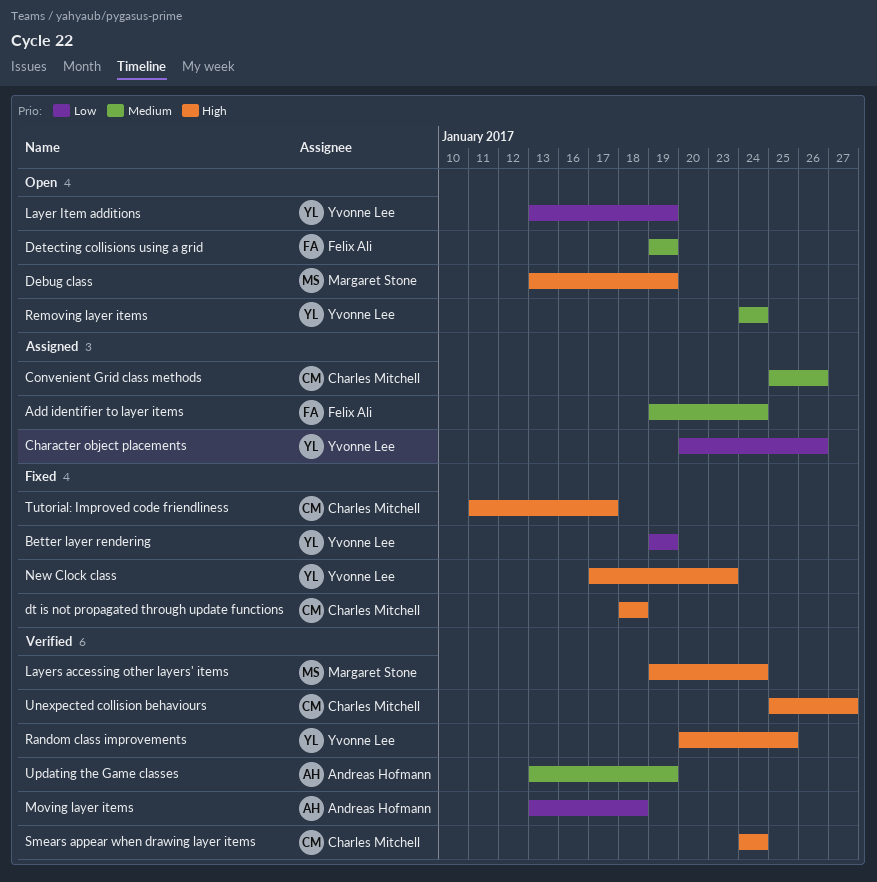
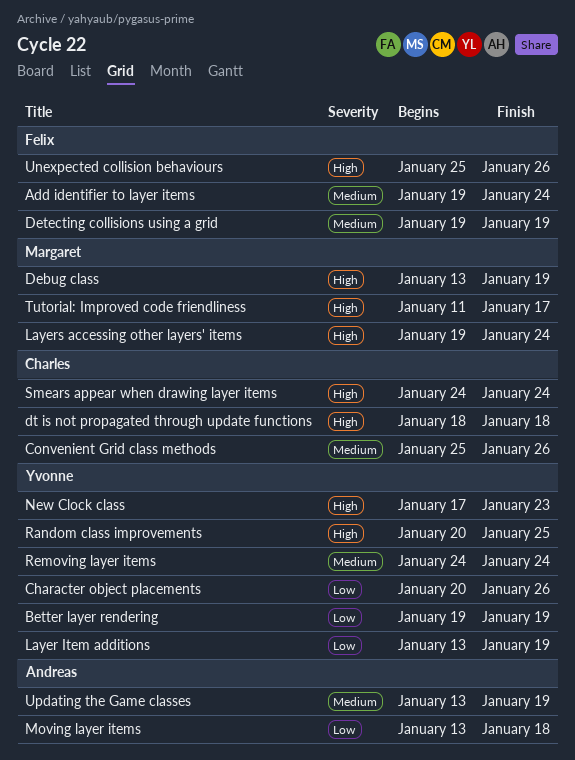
Tutorial: Improved code friendliness, owner: Charles Mitchell -> Margaret Stone
Unexpected collision behaviours, owner: Charles Mitchell -> Felix Ali
Unexpected collision behaviours, due: Jan 27 -> Jan 26

